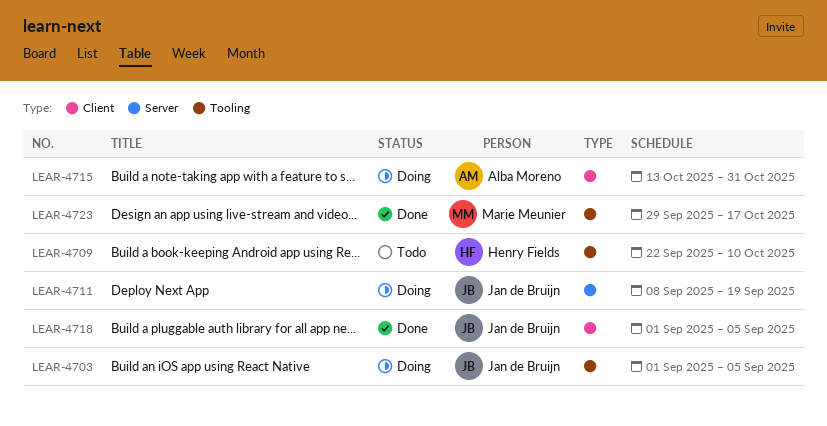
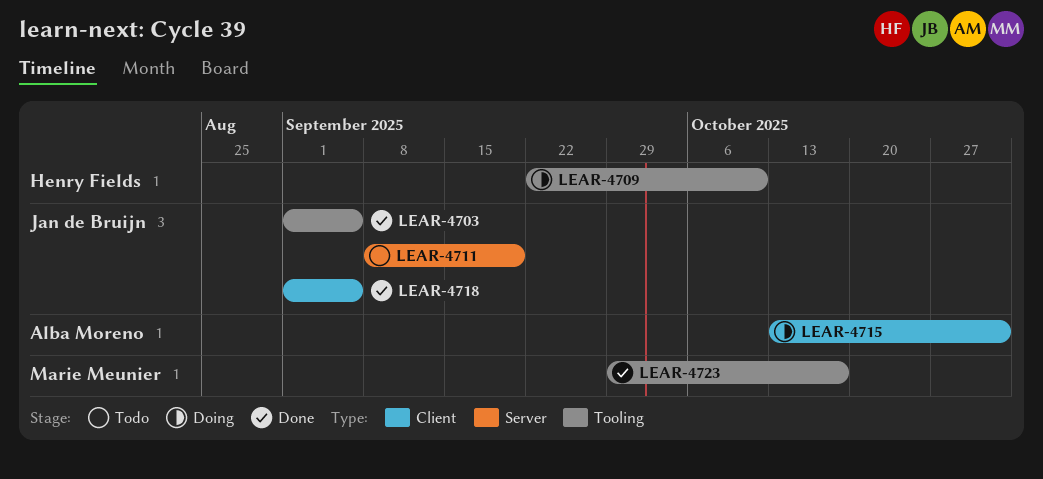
LEAR-4703, status: Doing -> Done
LEAR-4709, status: Todo -> Doing
LEAR-4711, status: Doing -> Todo

